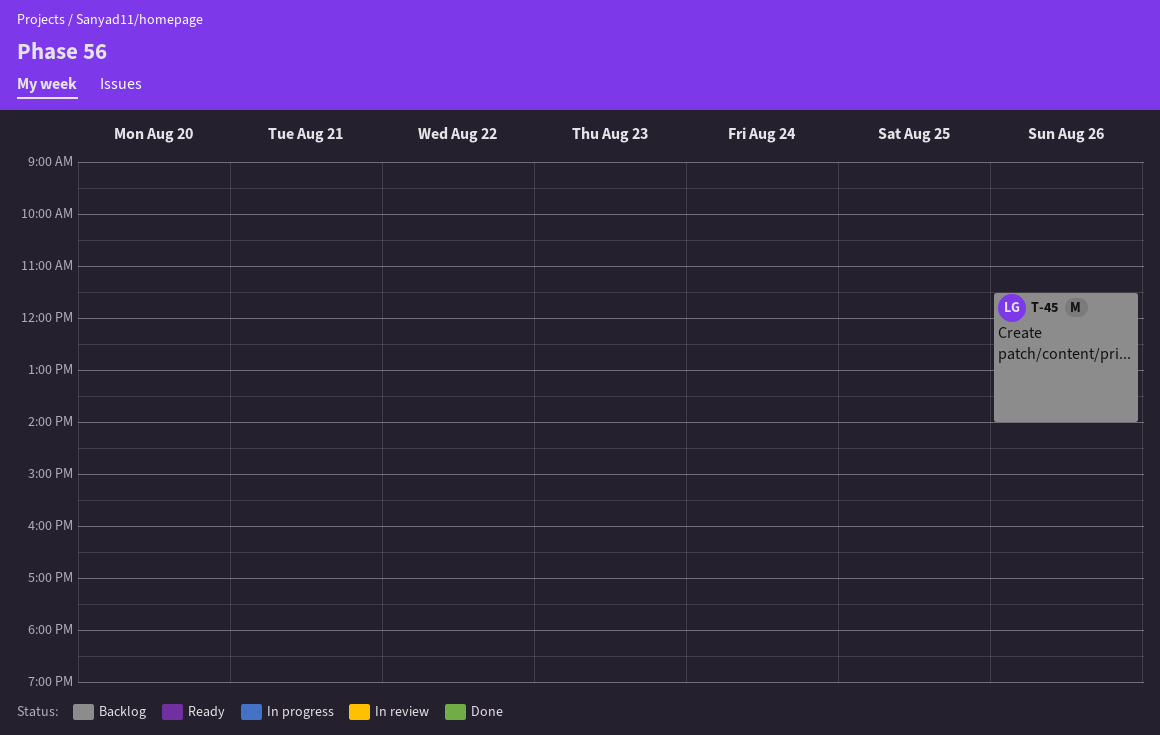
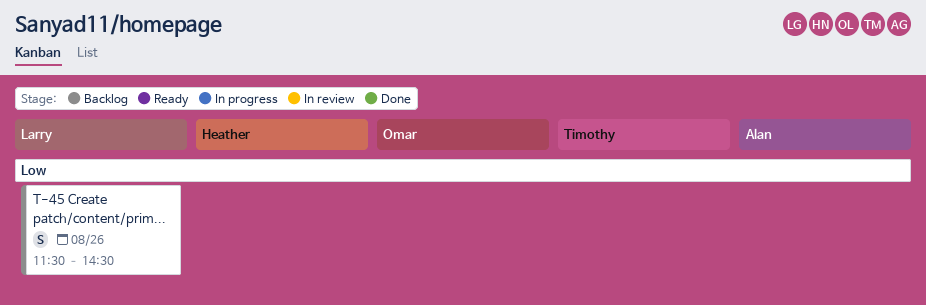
T-45, estimate: M -> S
T-45, ends: 14:00 -> 14:30

